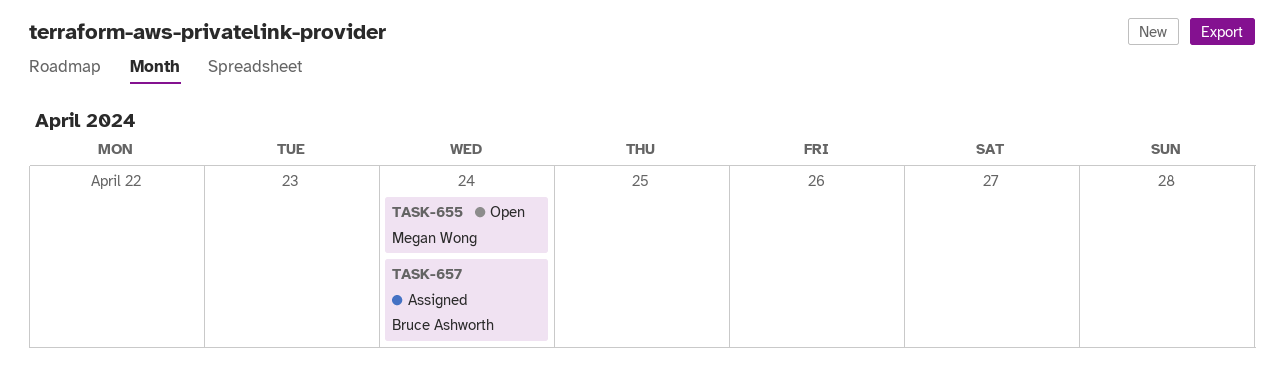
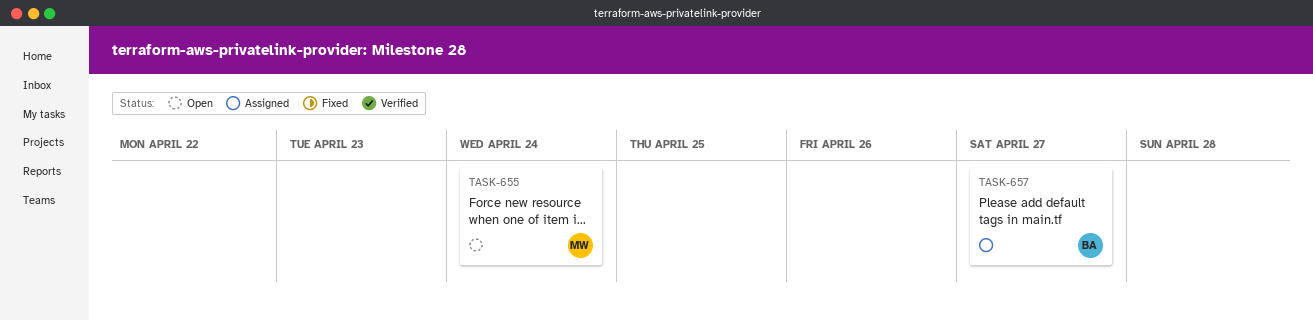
TASK-657, due: Apr 24 -> Apr 27

